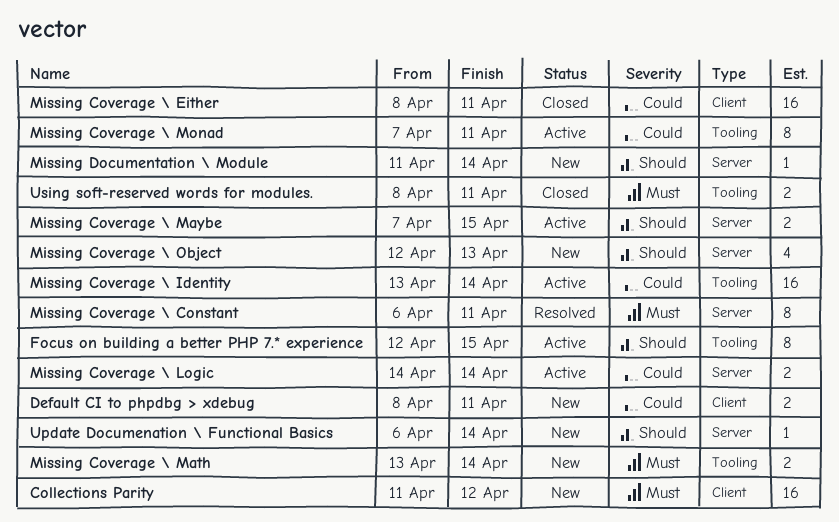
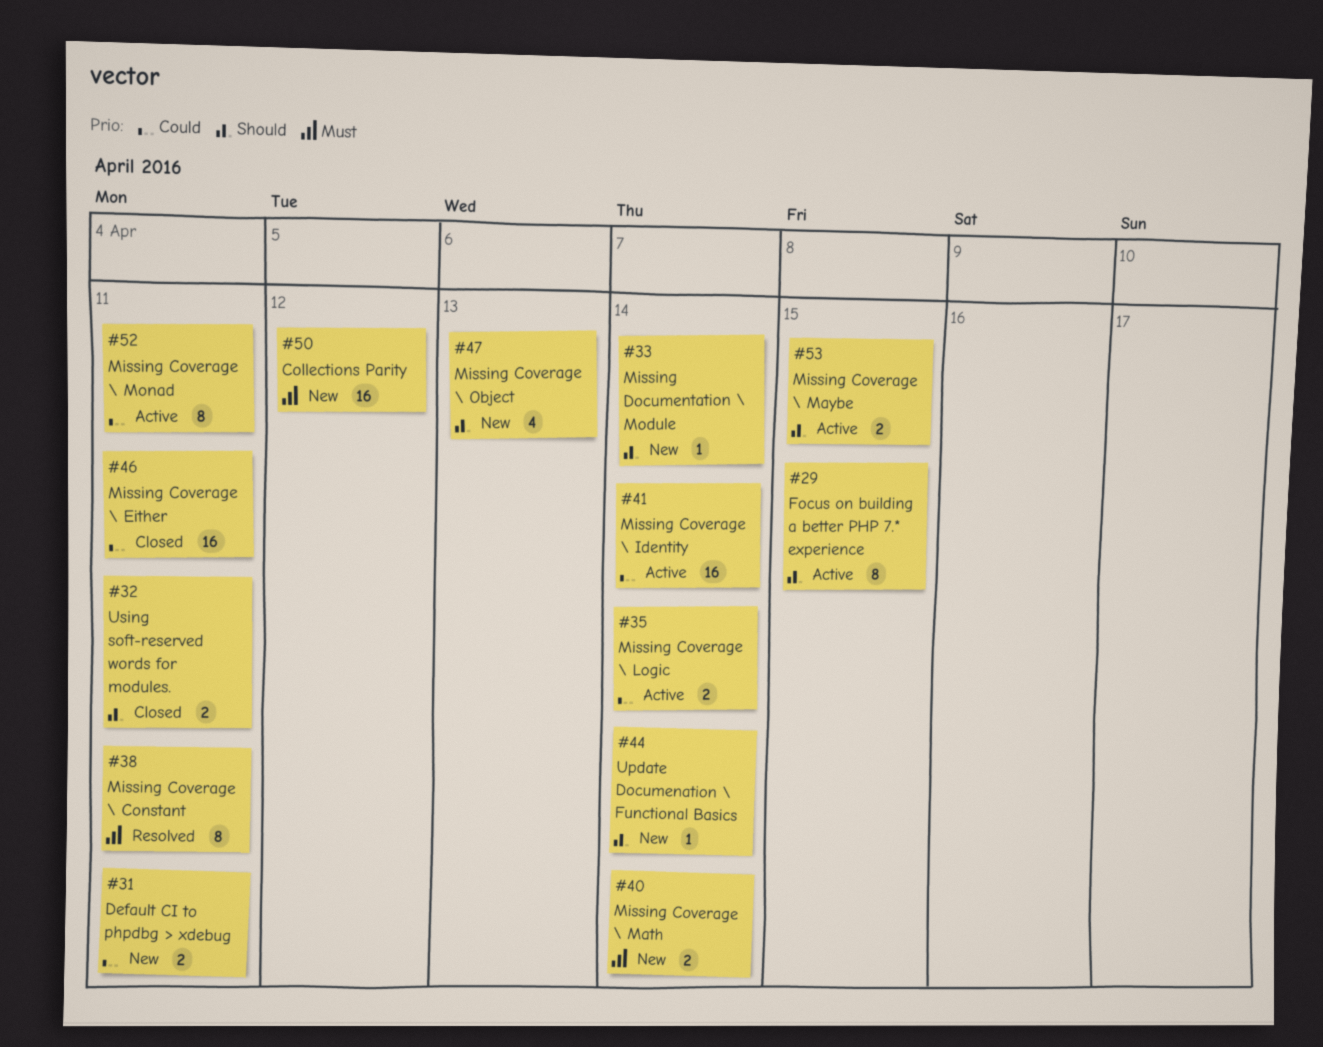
Using soft-reserved words for modules., priority: Must -> Should

